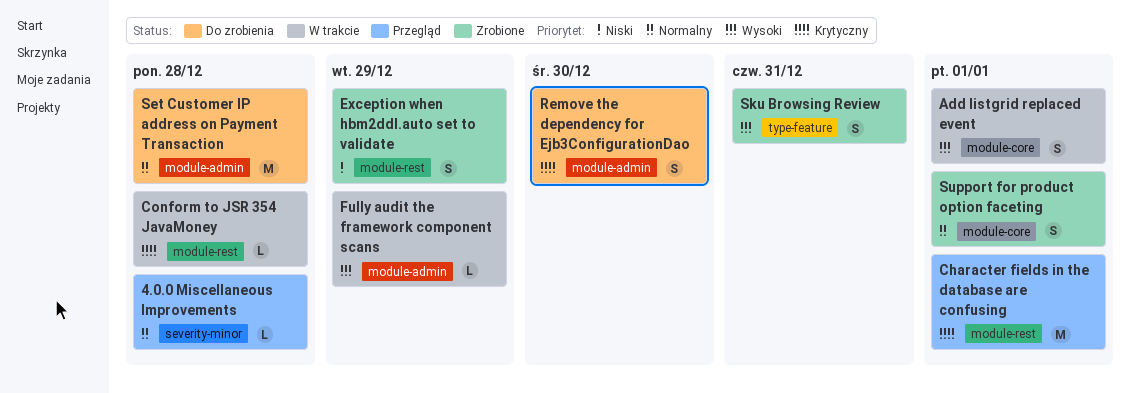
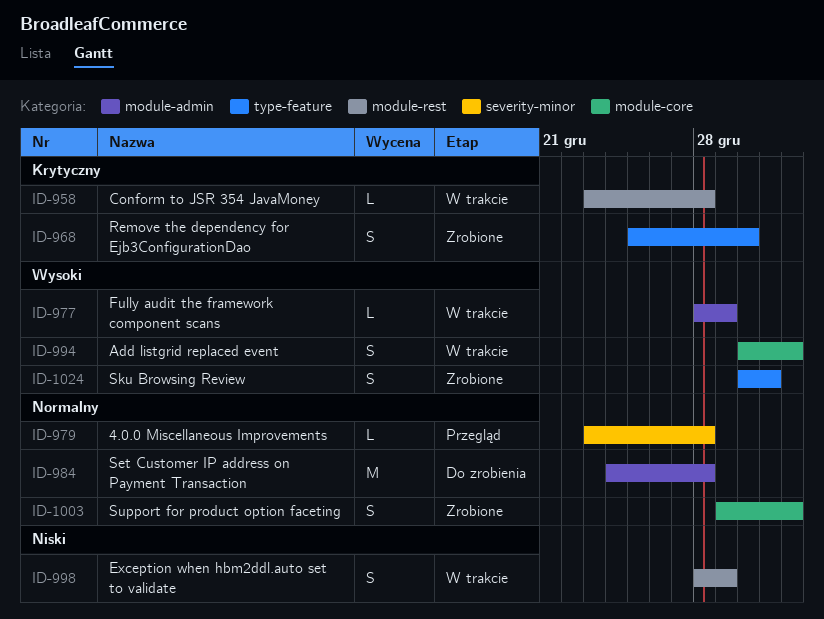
Character fields in the database are confusing: present -> none
Exception when hbm2ddl.auto set to validate, status: Zrobione -> W trakcie
Remove the dependency for Ejb3ConfigurationDao, status: Do zrobienia -> Zrobione
Remove the dependency for Ejb3ConfigurationDao, label: module-admin -> type-feature

